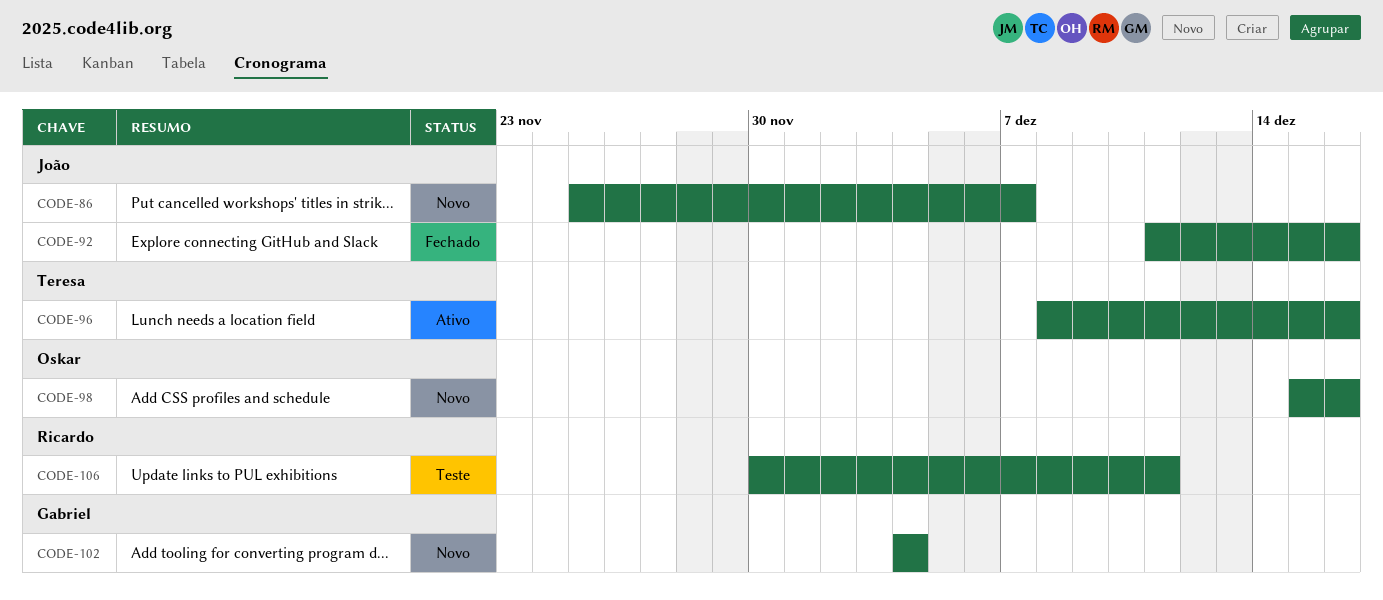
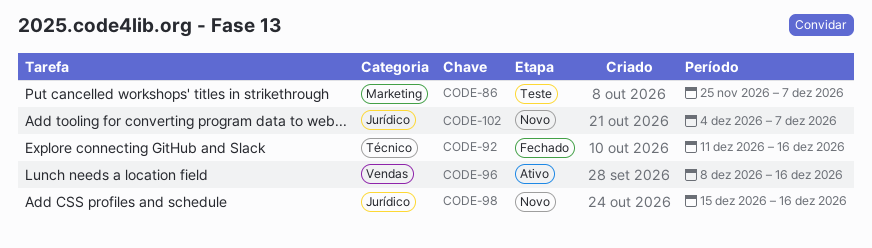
CODE-86, status: Novo -> Teste
CODE-102, due: Dec 4 -> Dec 7
CODE-106: present -> none

